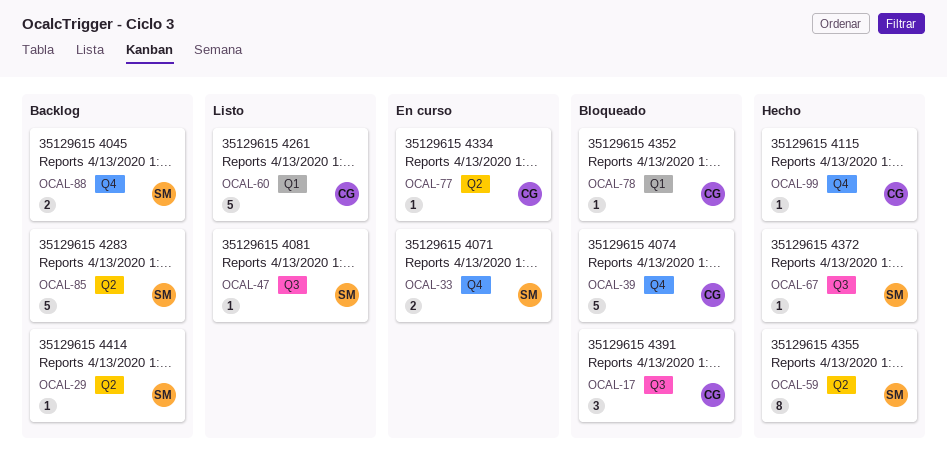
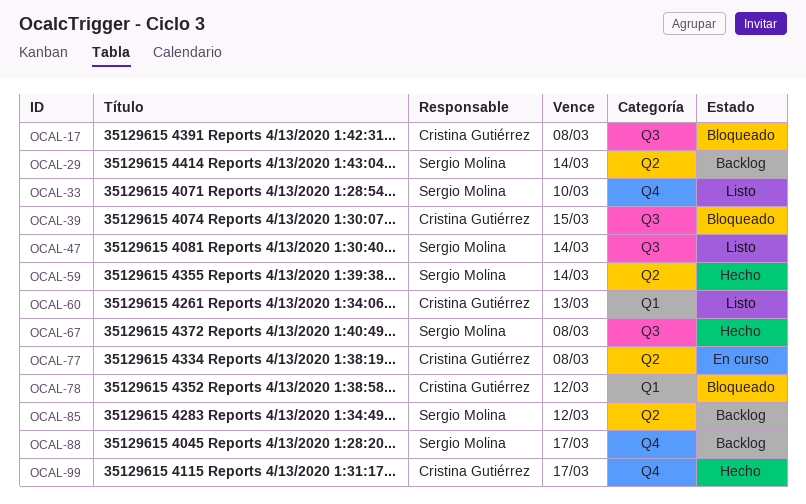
OCAL-33, status: En curso -> Listo
OCAL-39, label: Q4 -> Q3

